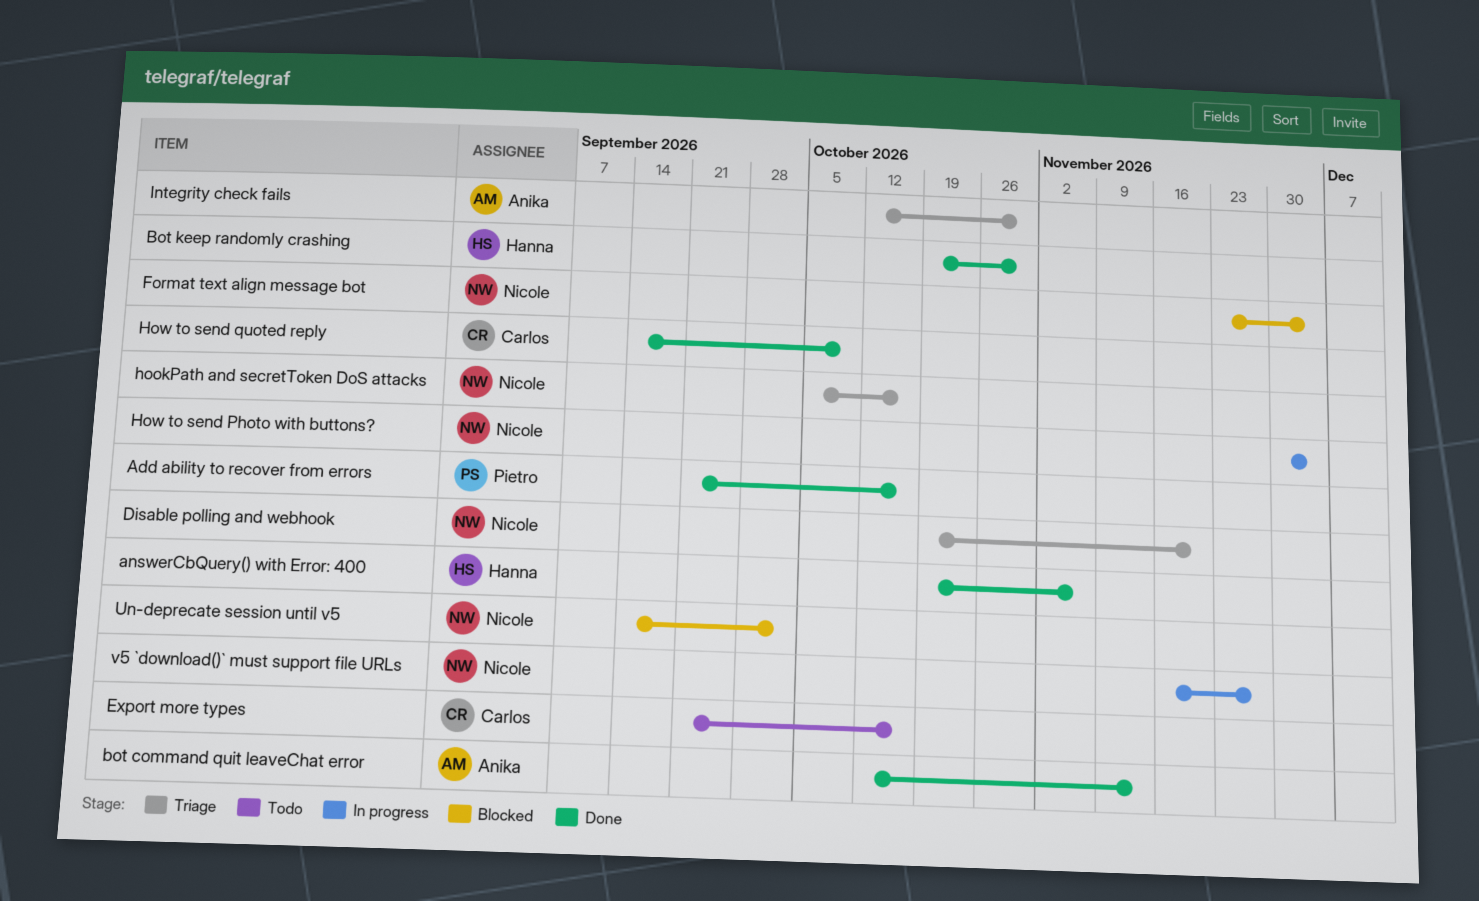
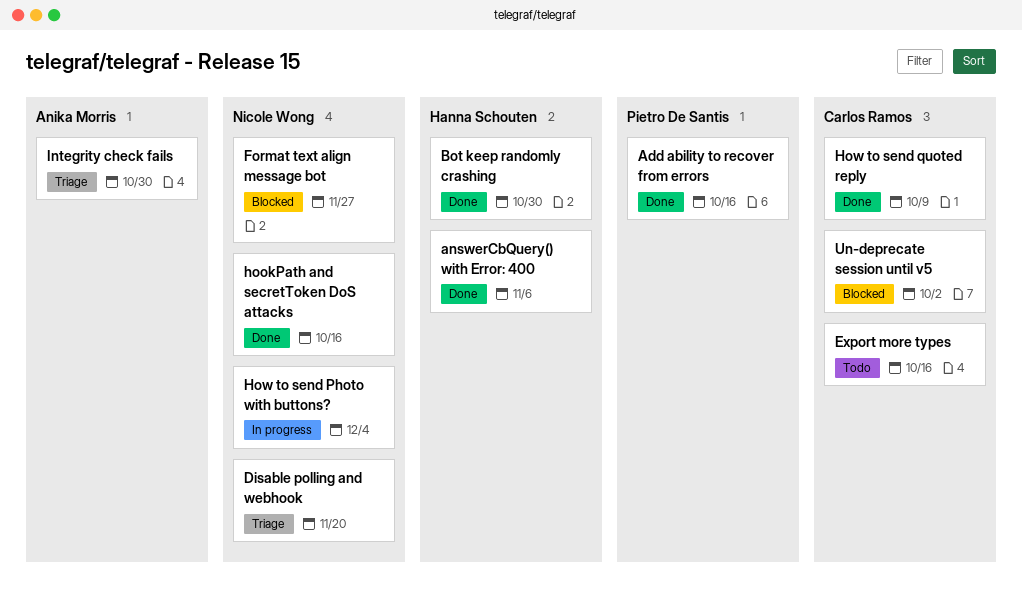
bot command quit leaveChat error: present -> none
Format text align message bot, due: Dec 4 -> Nov 27
hookPath and secretToken DoS attacks, status: Triage -> Done
Un-deprecate session until v5, owner: Nicole Wong -> Carlos Ramos
v5 `download()` must support file URLs: present -> none

